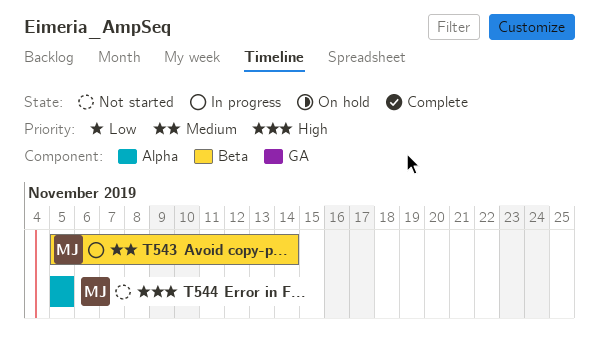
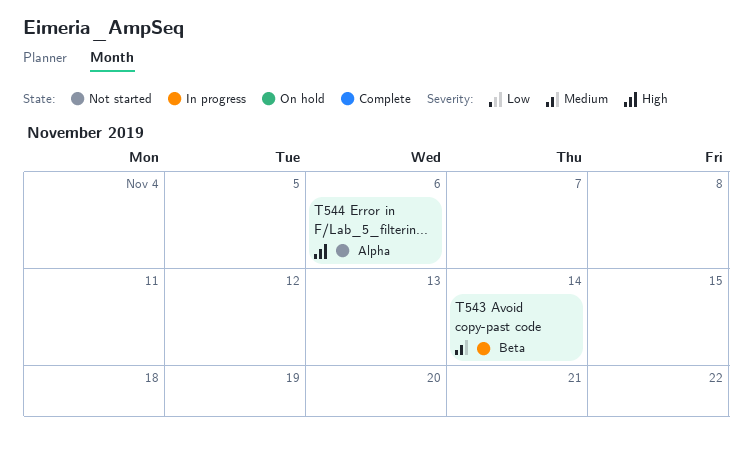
T544, due: Nov 5 -> Nov 6

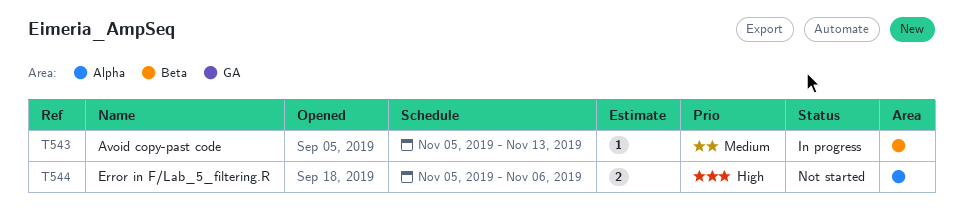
T543, due: Nov 14 -> Nov 13

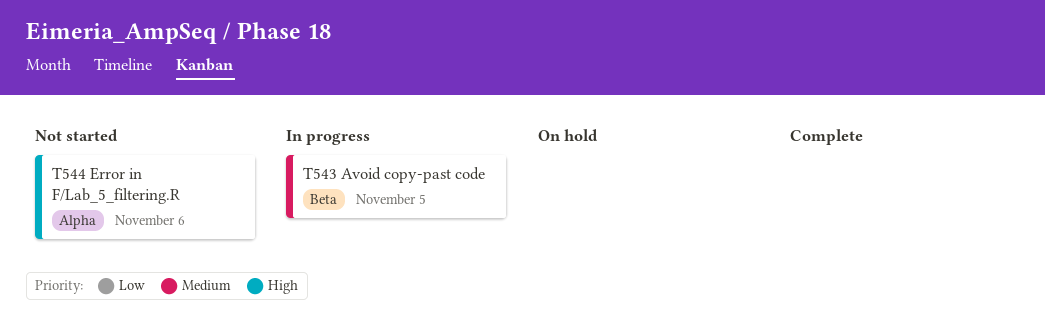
T543, due: Nov 13 -> Nov 5

